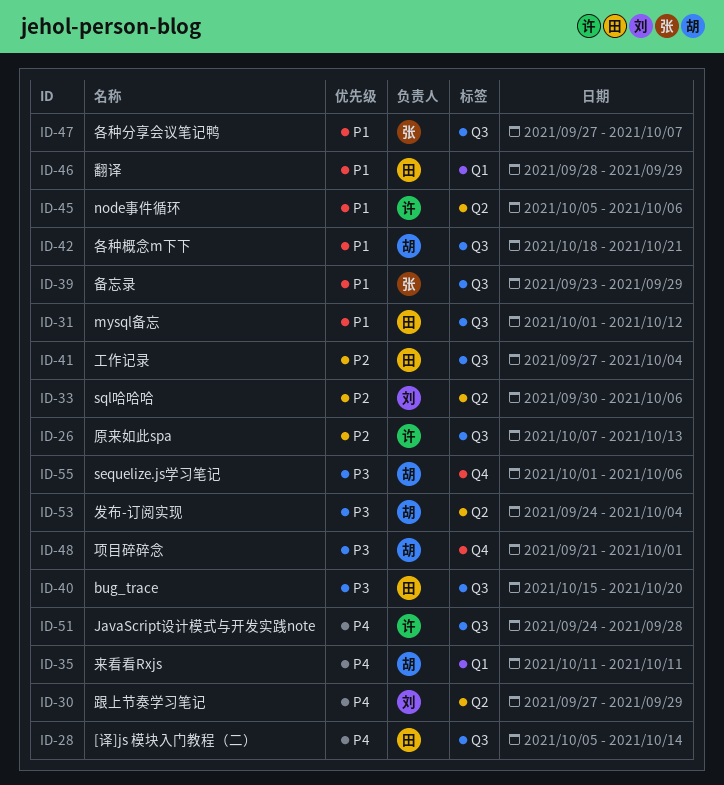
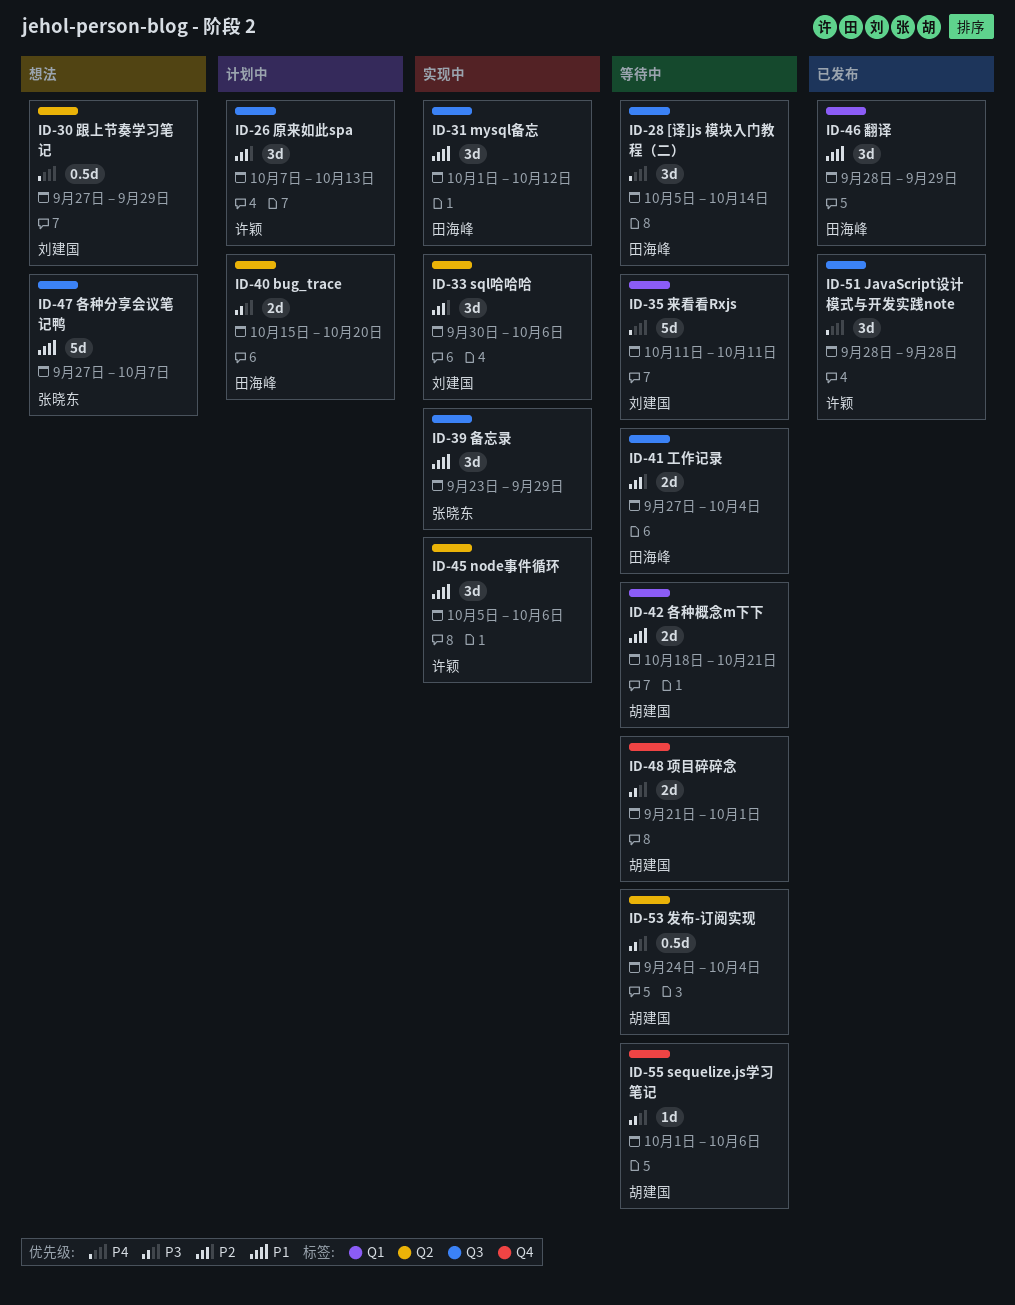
ID-35, owner: 胡建国 -> 刘建国
ID-40, label: Q3 -> Q2
ID-42, label: Q3 -> Q1
ID-51, start: Sep 24 -> Sep 28

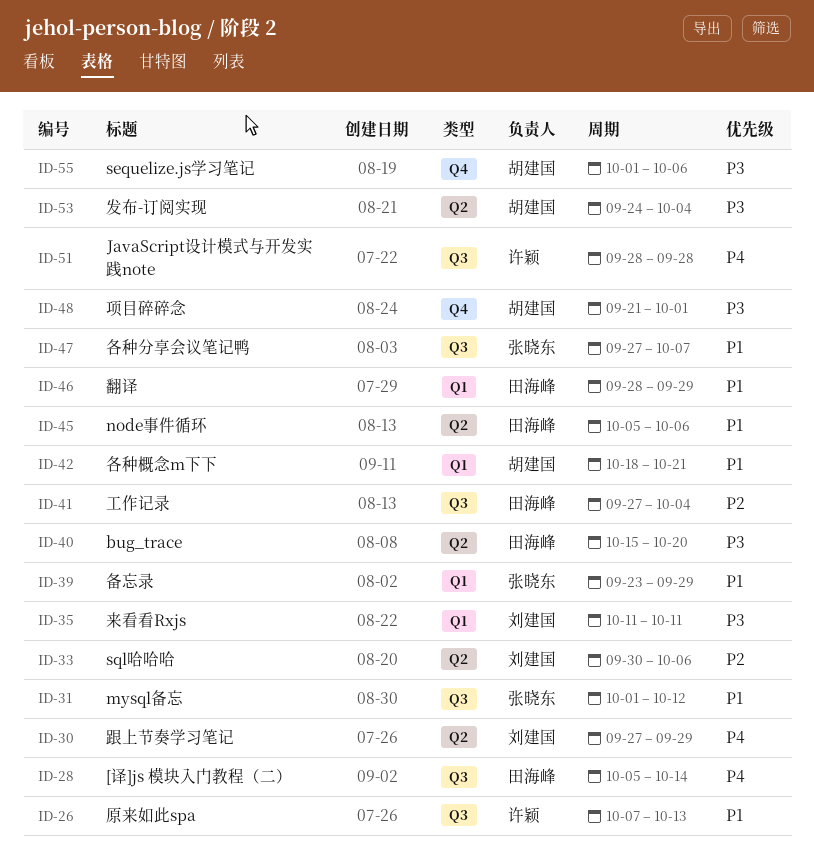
ID-26, priority: P2 -> P1
ID-31, owner: 田海峰 -> 张晓东
ID-35, priority: P4 -> P3
ID-39, label: Q3 -> Q1
ID-45, owner: 许颖 -> 田海峰

